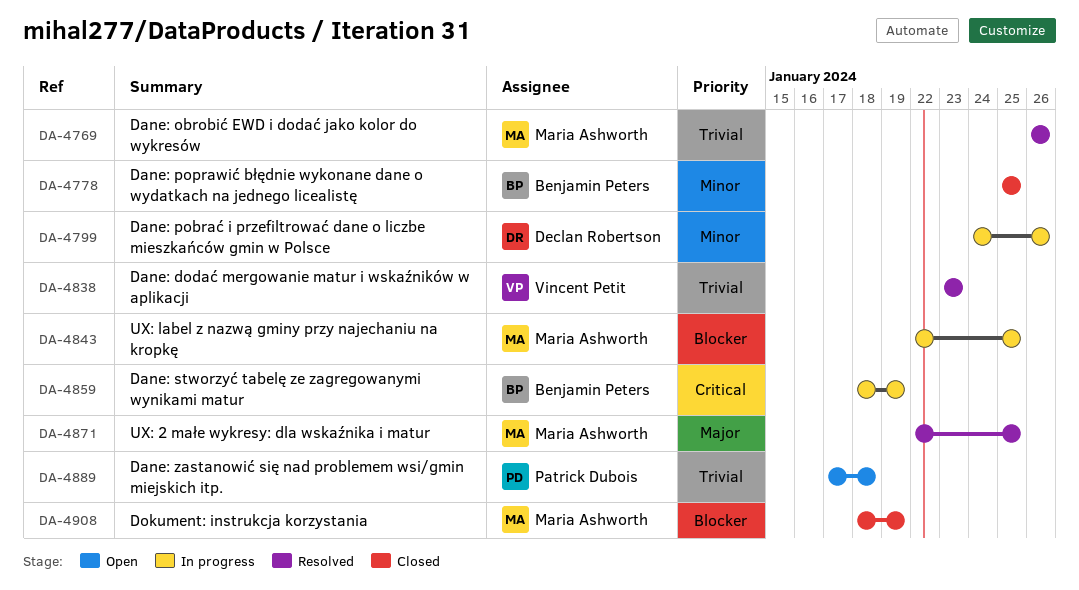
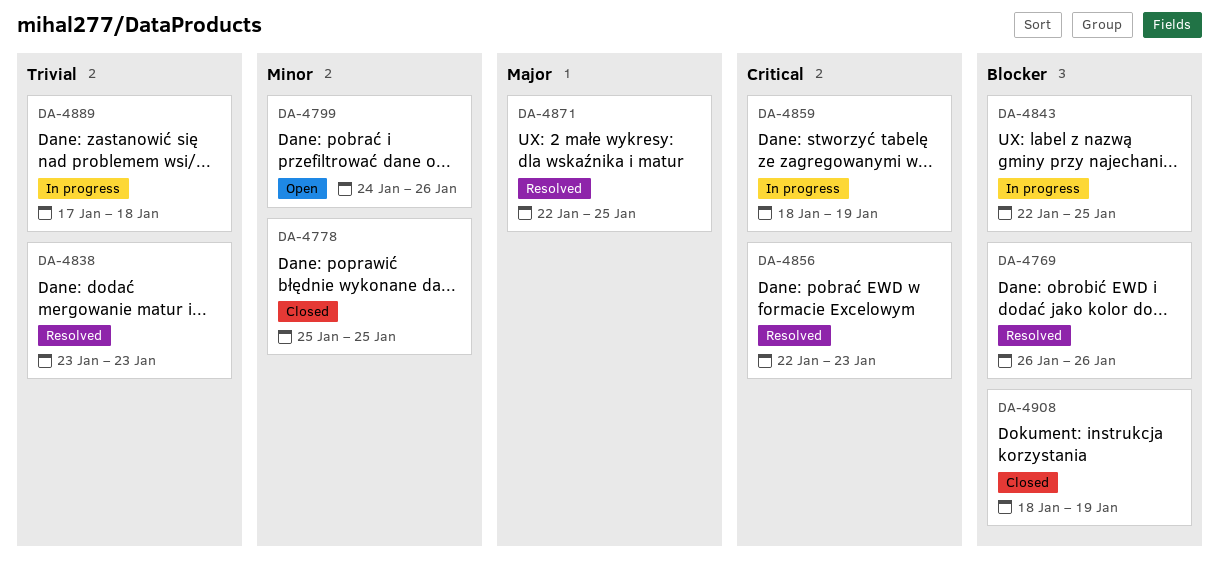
DA-4769, priority: Trivial -> Blocker
DA-4799, status: In progress -> Open
DA-4856: none -> present
DA-4889, status: Open -> In progress

